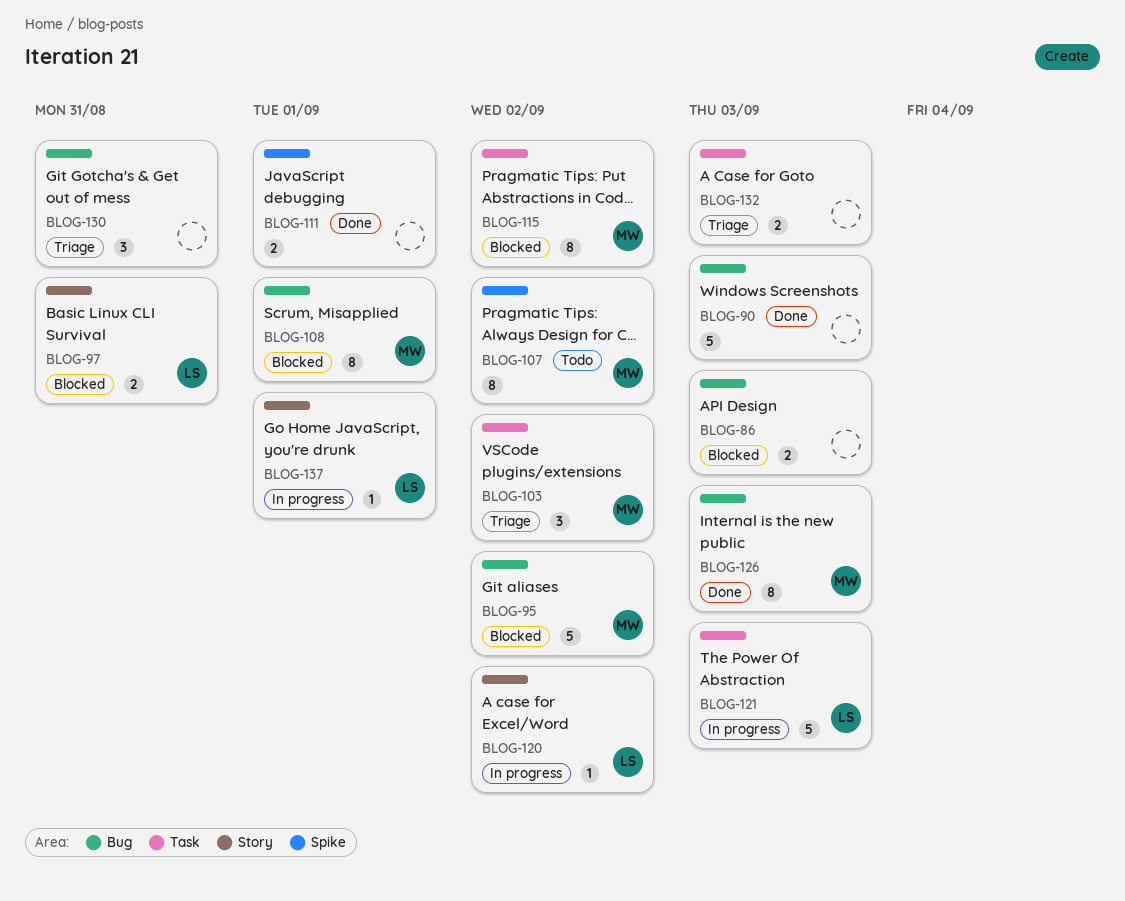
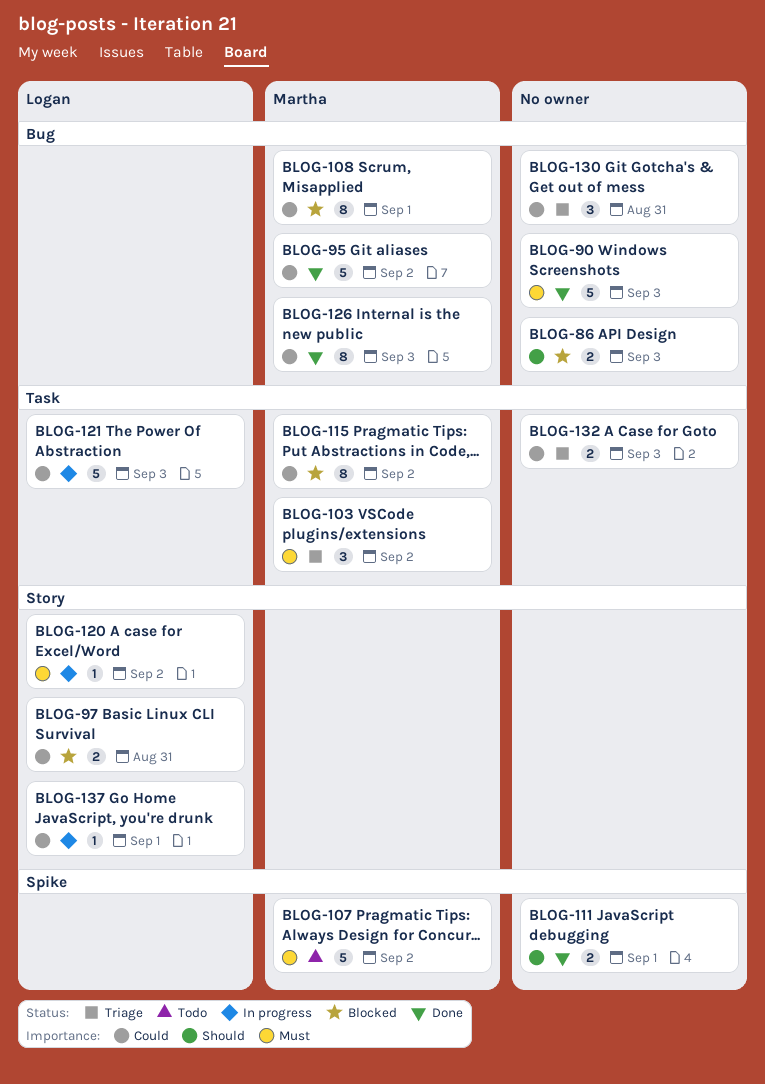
BLOG-95, status: Blocked -> Done
BLOG-107, estimate: 8 -> 5

